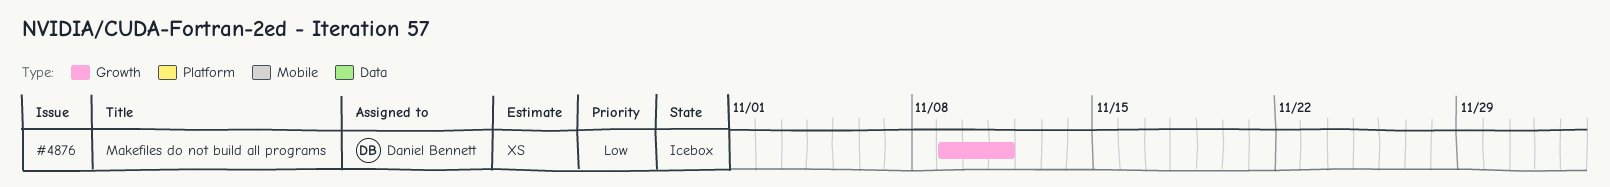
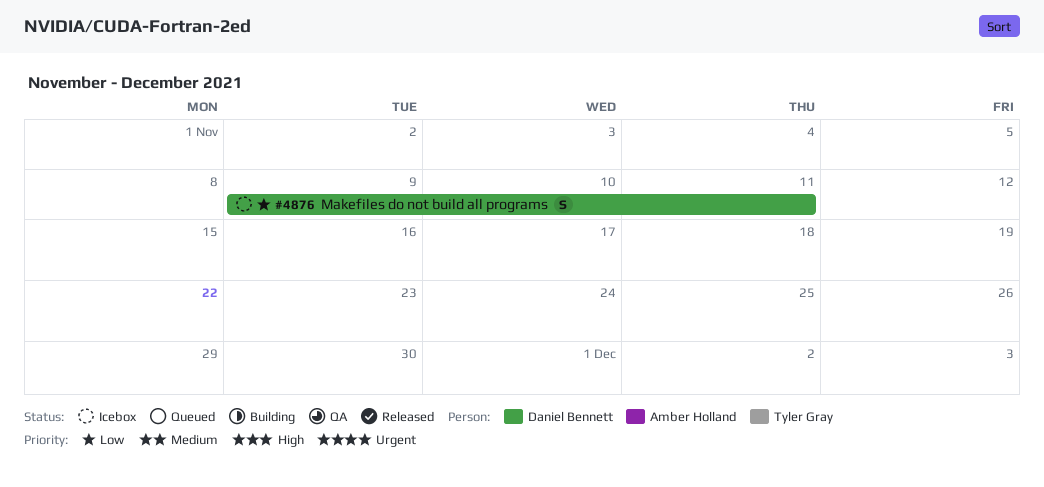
#4876, estimate: XS -> S

